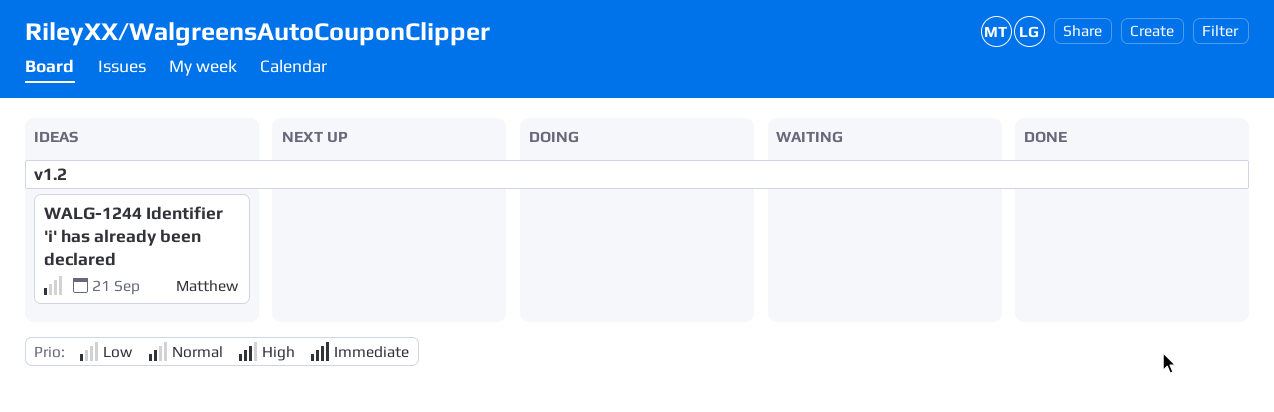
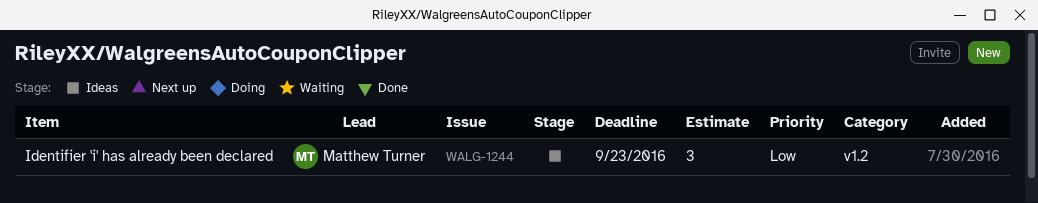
WALG-1244, due: Sep 21 -> Sep 23

